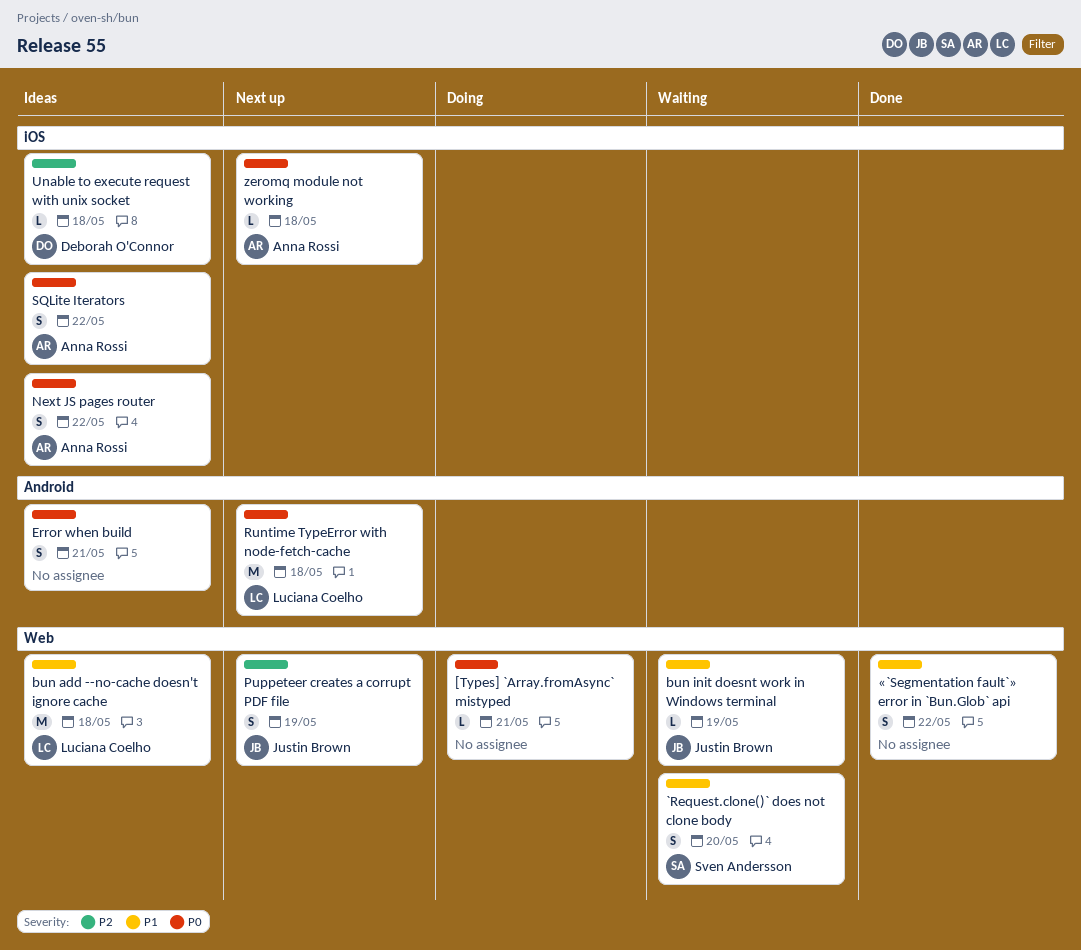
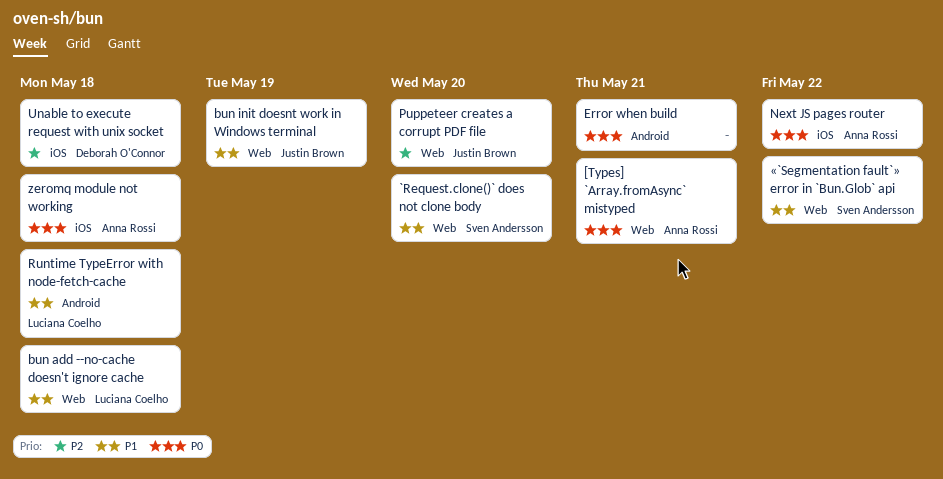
[Types] `Array.fromAsync` mistyped, owner: none -> Anna Rossi
Puppeteer creates a corrupt PDF file, due: May 19 -> May 20
Runtime TypeError with node-fetch-cache, priority: P0 -> P1
SQLite Iterators: present -> none
«`Segmentation fault`» error in `Bun.Glob` api, owner: none -> Sven Andersson

